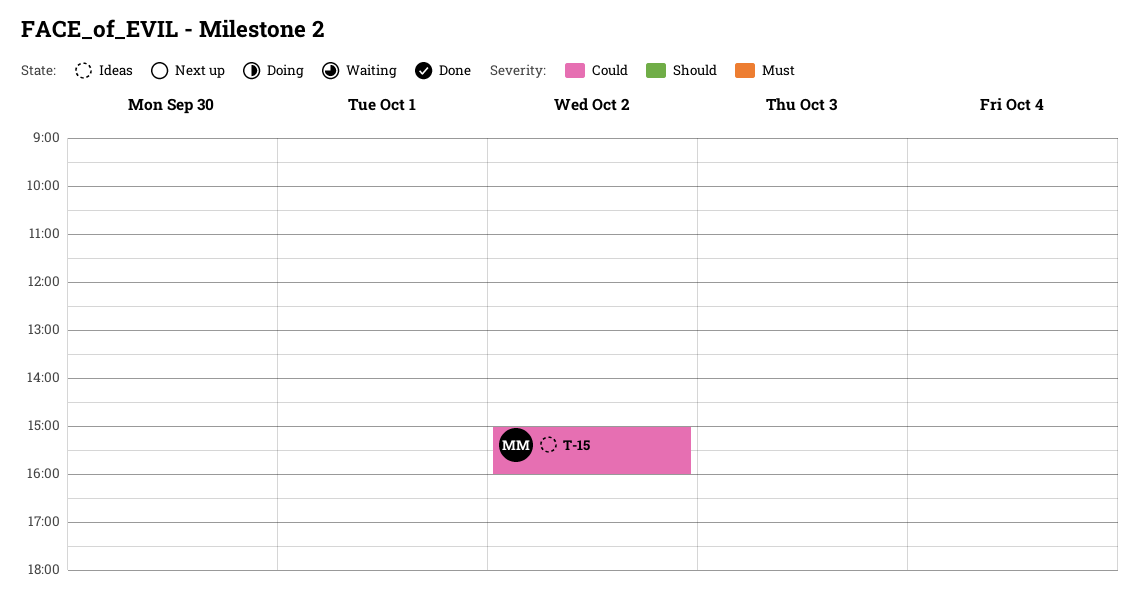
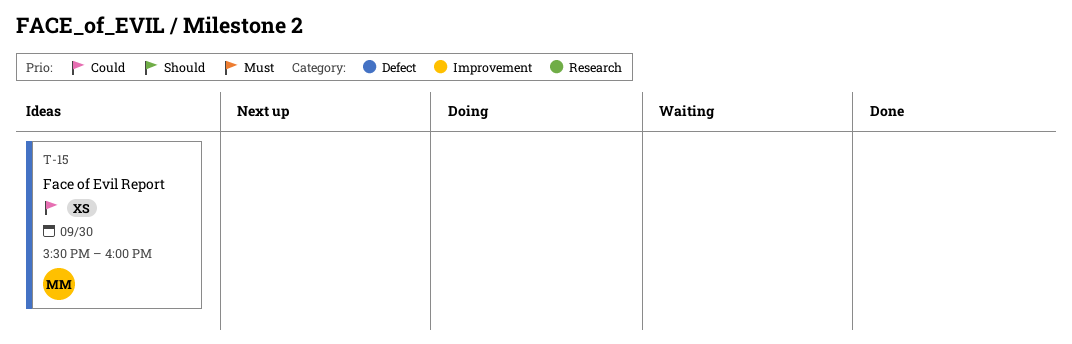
T-15, day: Oct 2 -> Sep 30
T-15, begins: 15:00 -> 15:30

